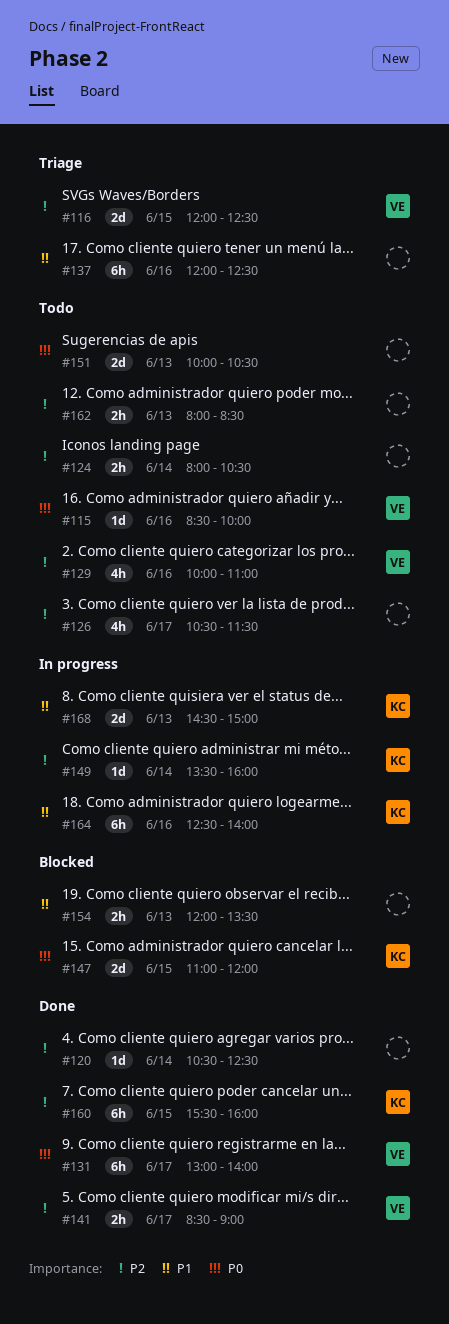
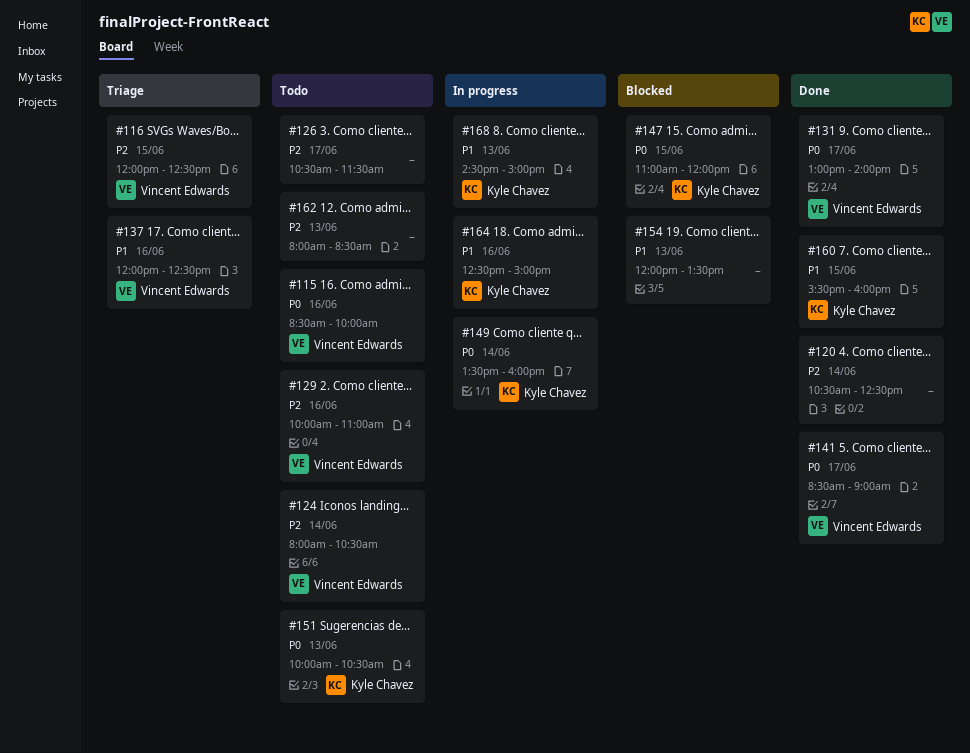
#124, owner: none -> Vincent Edwards
#137, owner: none -> Vincent Edwards
#141, priority: P2 -> P0
#149, priority: P2 -> P0
#151, owner: none -> Kyle Chavez
#160, priority: P2 -> P1
#164, ends: 14:00 -> 15:00

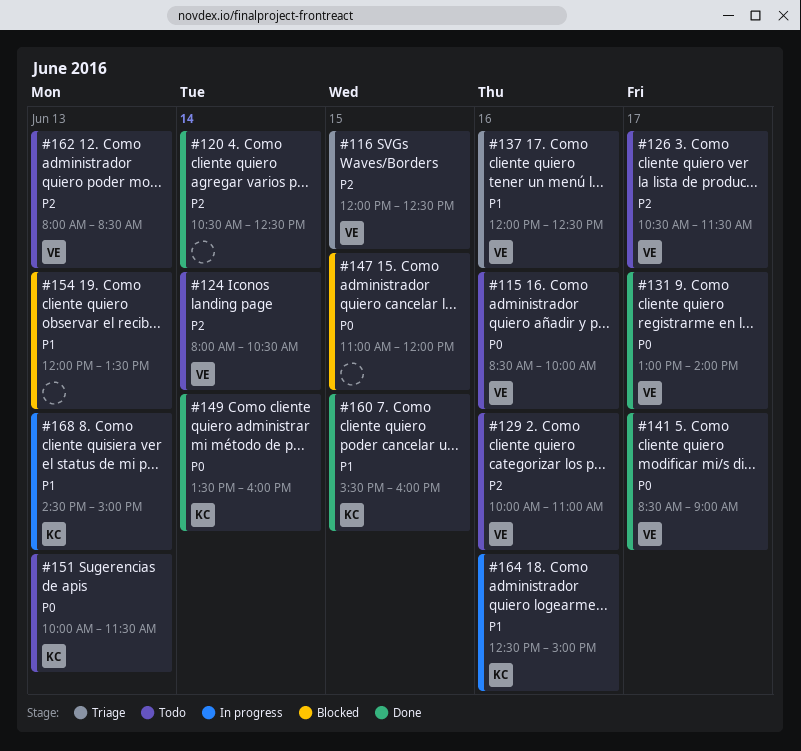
#126, owner: none -> Vincent Edwards
#147, owner: Kyle Chavez -> none
#149, status: In progress -> Done
#151, ends: 10:30 -> 11:30
#162, owner: none -> Vincent Edwards

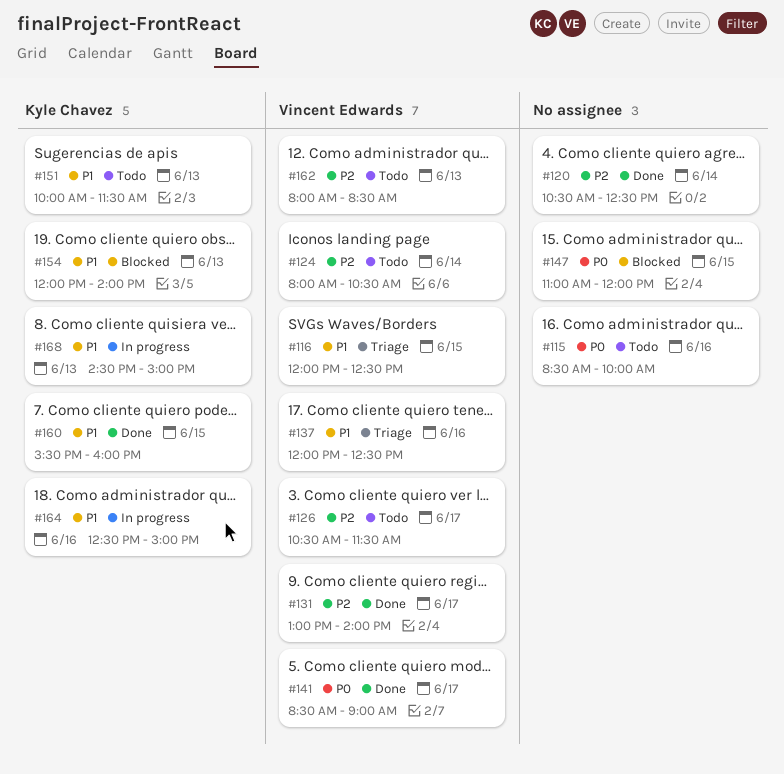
#115, owner: Vincent Edwards -> none
#116, priority: P2 -> P1
#129: present -> none
#131, priority: P0 -> P2
#149: present -> none
#151, priority: P0 -> P1
#154, owner: none -> Kyle Chavez
#154, ends: 13:30 -> 14:00

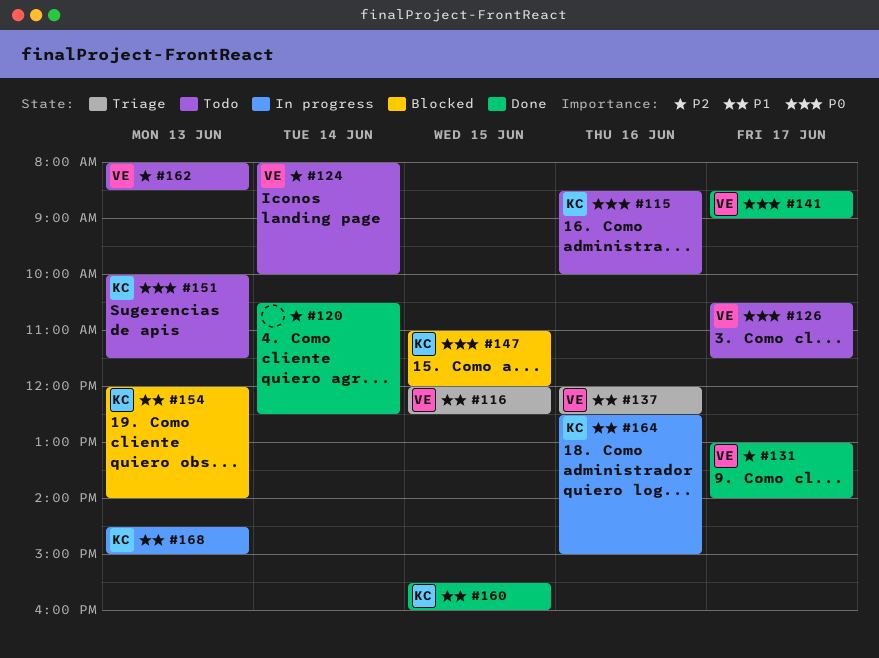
#115, owner: none -> Kyle Chavez
#124, ends: 10:30 -> 10:00
#126, priority: P2 -> P0
#147, owner: none -> Kyle Chavez
#151, priority: P1 -> P0

